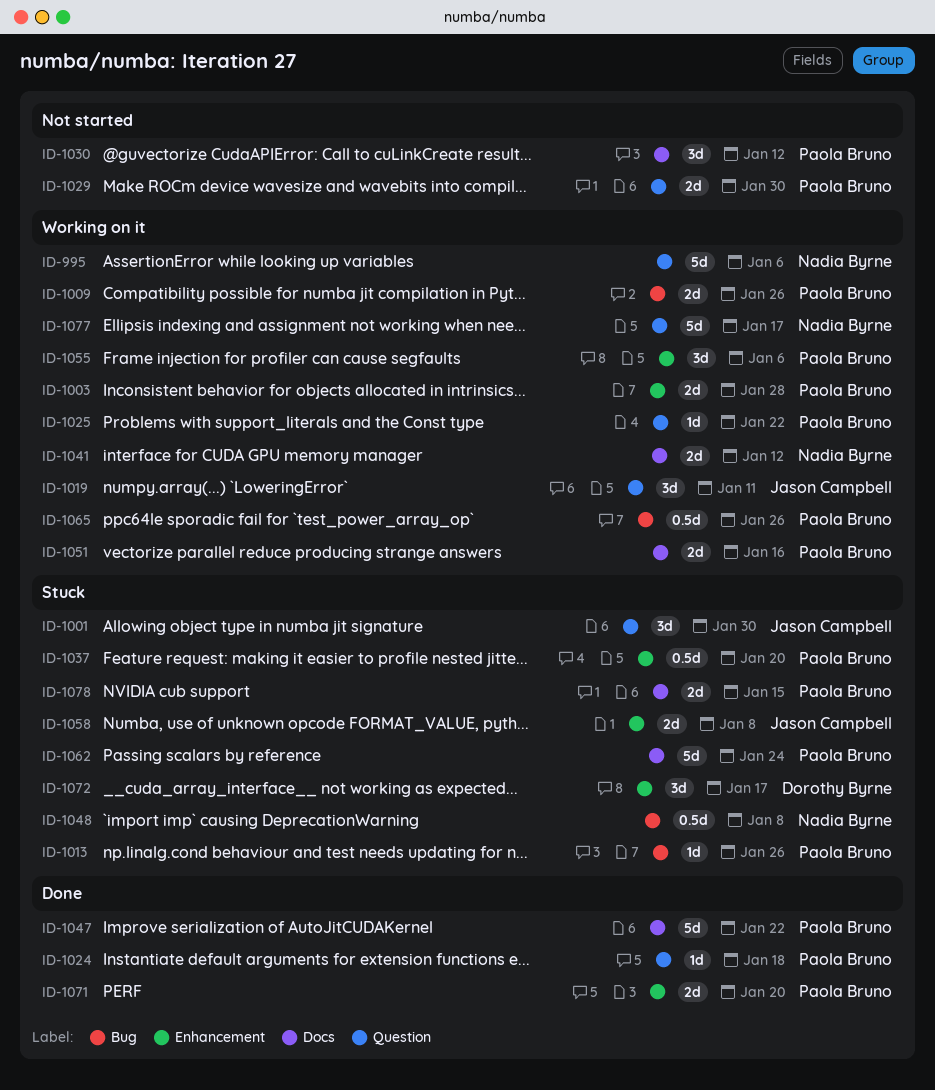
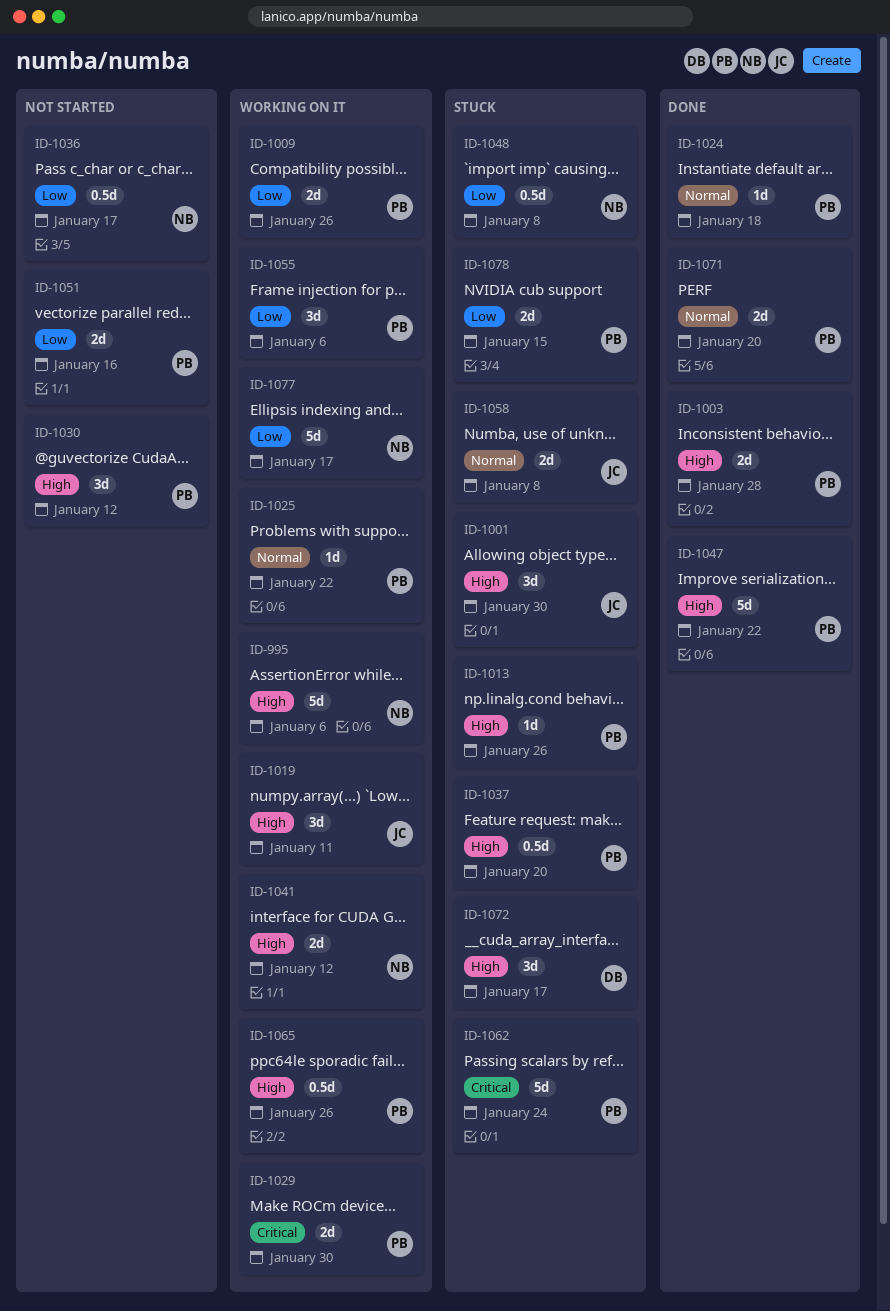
ID-1003, status: Working on it -> Done
ID-1029, status: Not started -> Working on it
ID-1036: none -> present
ID-1051, status: Working on it -> Not started

